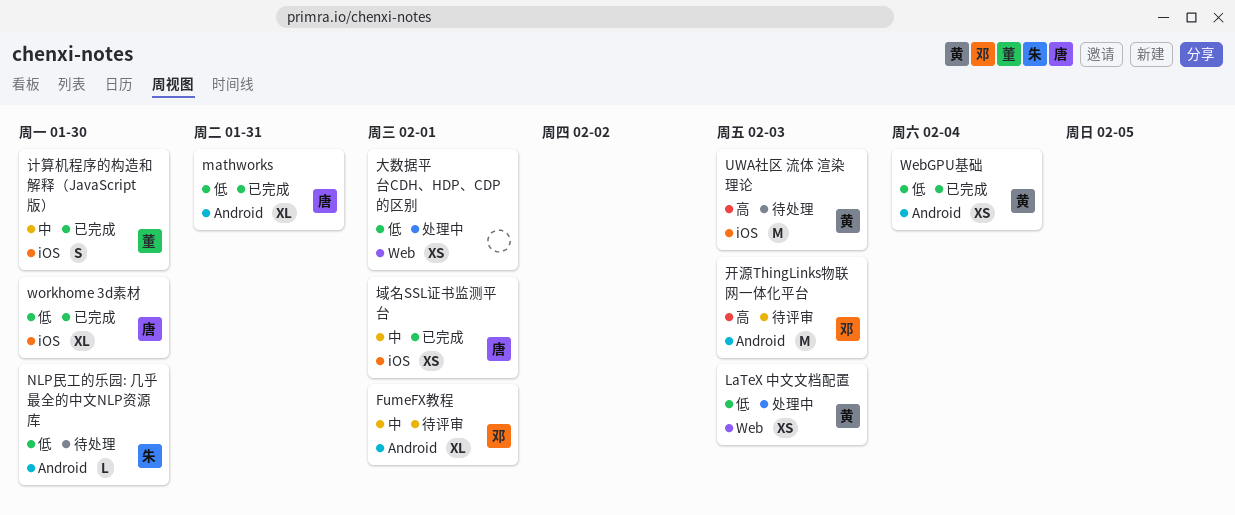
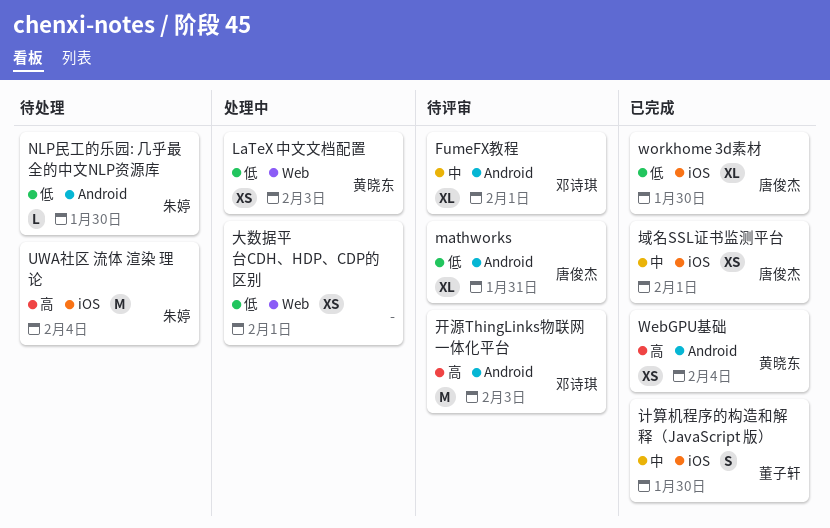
mathworks, status: 已完成 -> 待评审
UWA社区 流体 渲染 理论, owner: 黄晓东 -> 朱婷
UWA社区 流体 渲染 理论, due: Feb 3 -> Feb 4
WebGPU基础, priority: 低 -> 高

